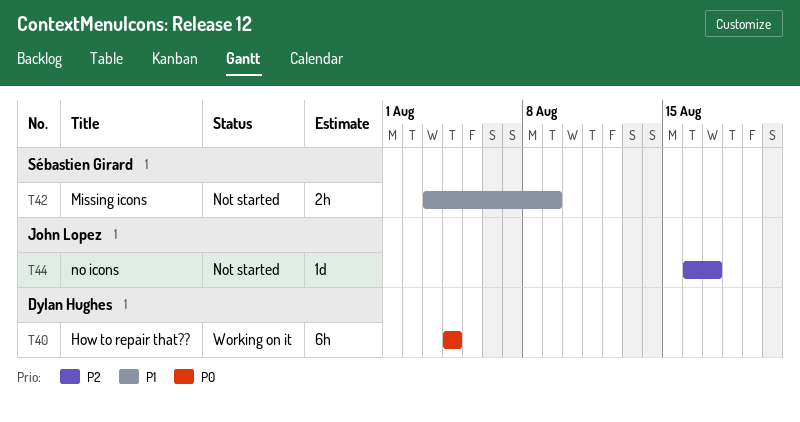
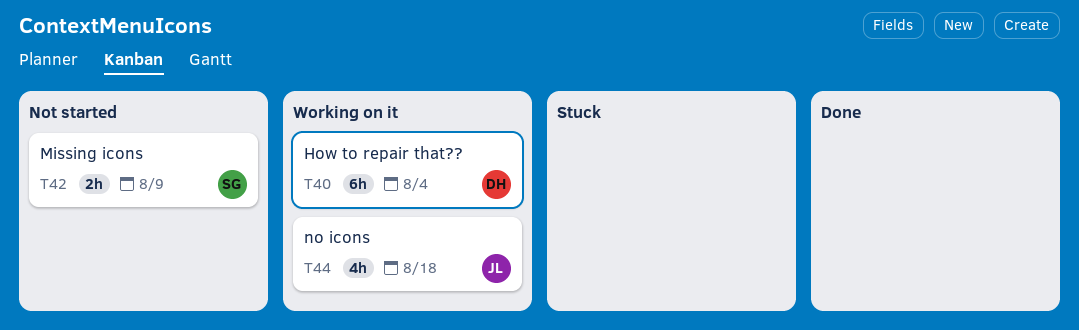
T44, status: Not started -> Working on it
T44, estimate: 1d -> 4h
T44, due: Aug 17 -> Aug 18

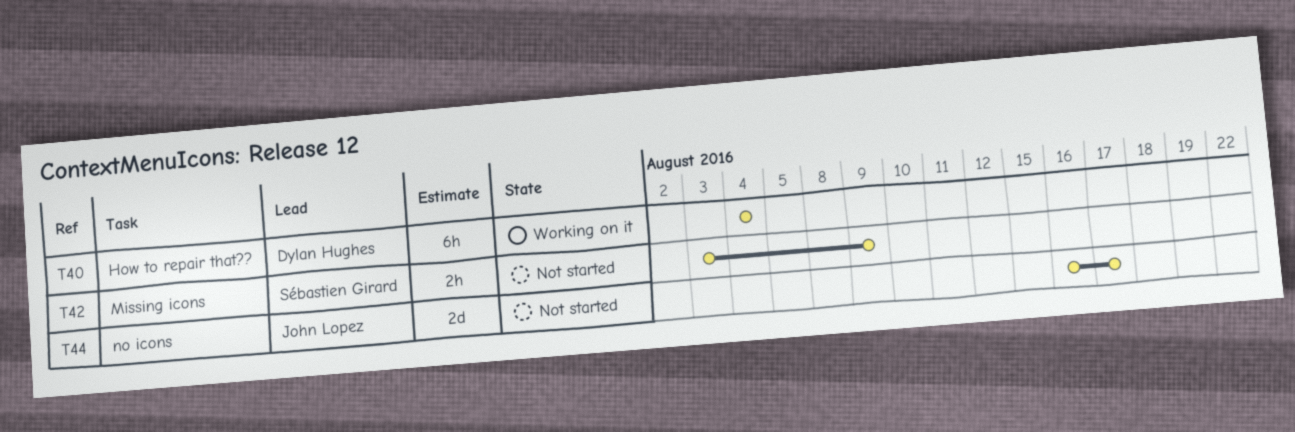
T44, status: Working on it -> Not started
T44, estimate: 4h -> 2d
T44, due: Aug 18 -> Aug 17

